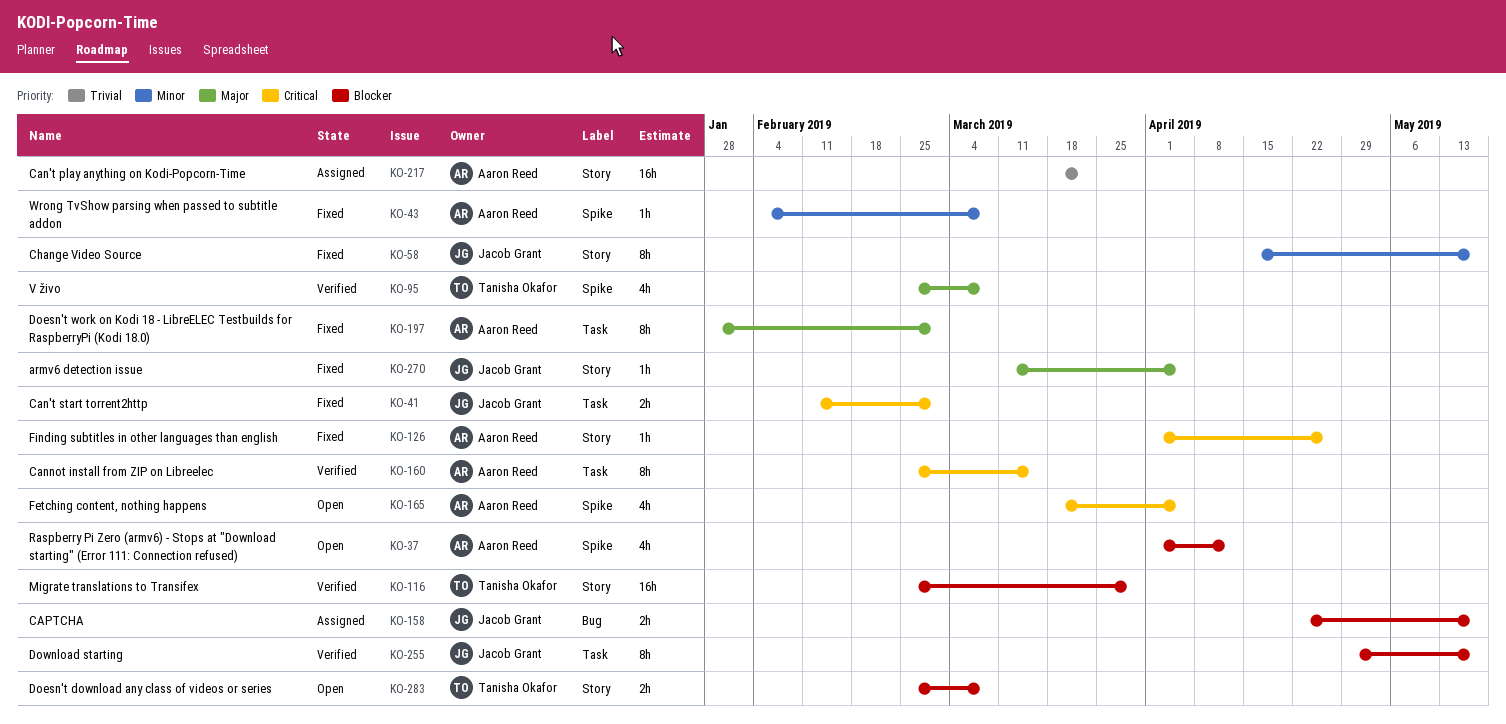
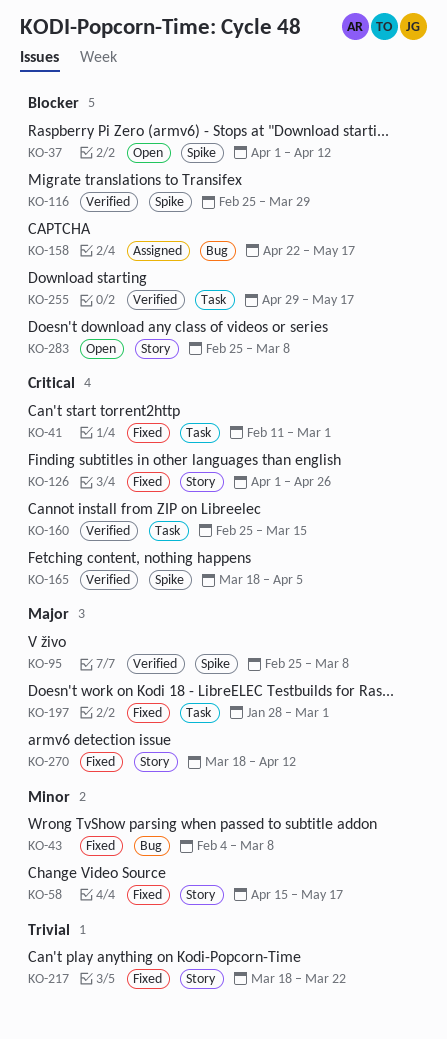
KO-43, label: Spike -> Bug
KO-116, label: Story -> Spike
KO-165, status: Open -> Verified
KO-217, status: Assigned -> Fixed
KO-270, start: Mar 11 -> Mar 18
KO-270, due: Apr 5 -> Apr 12

